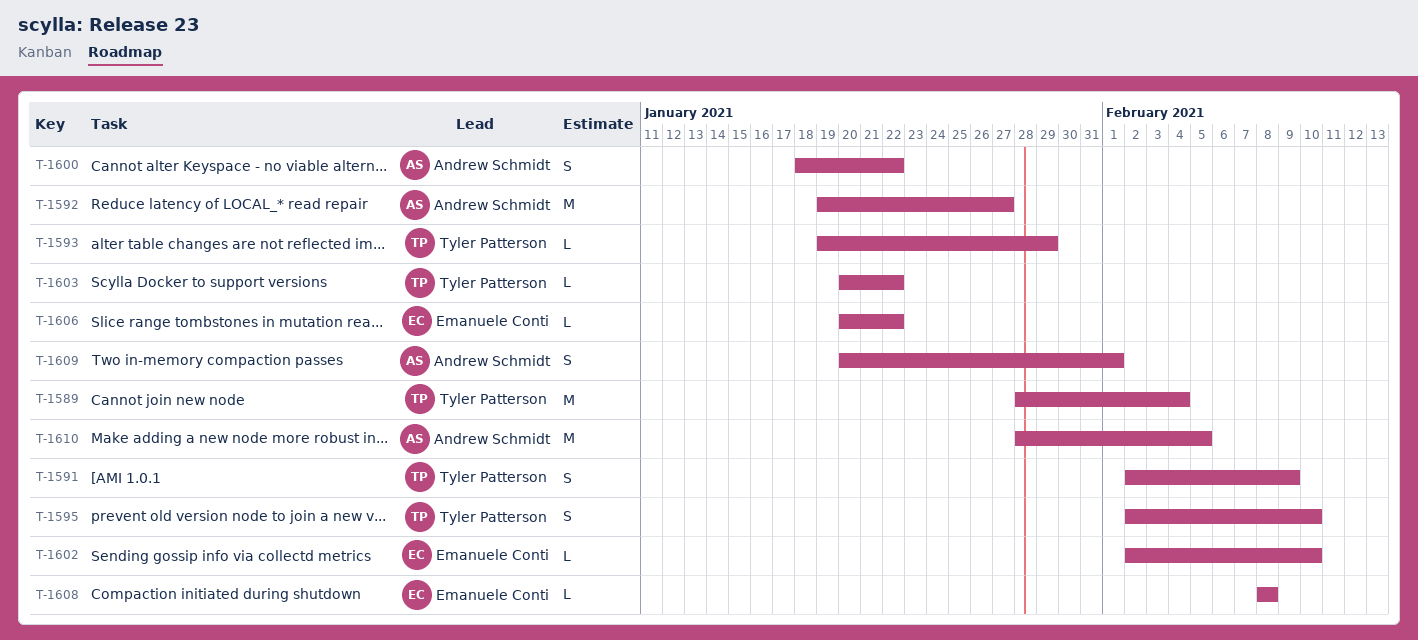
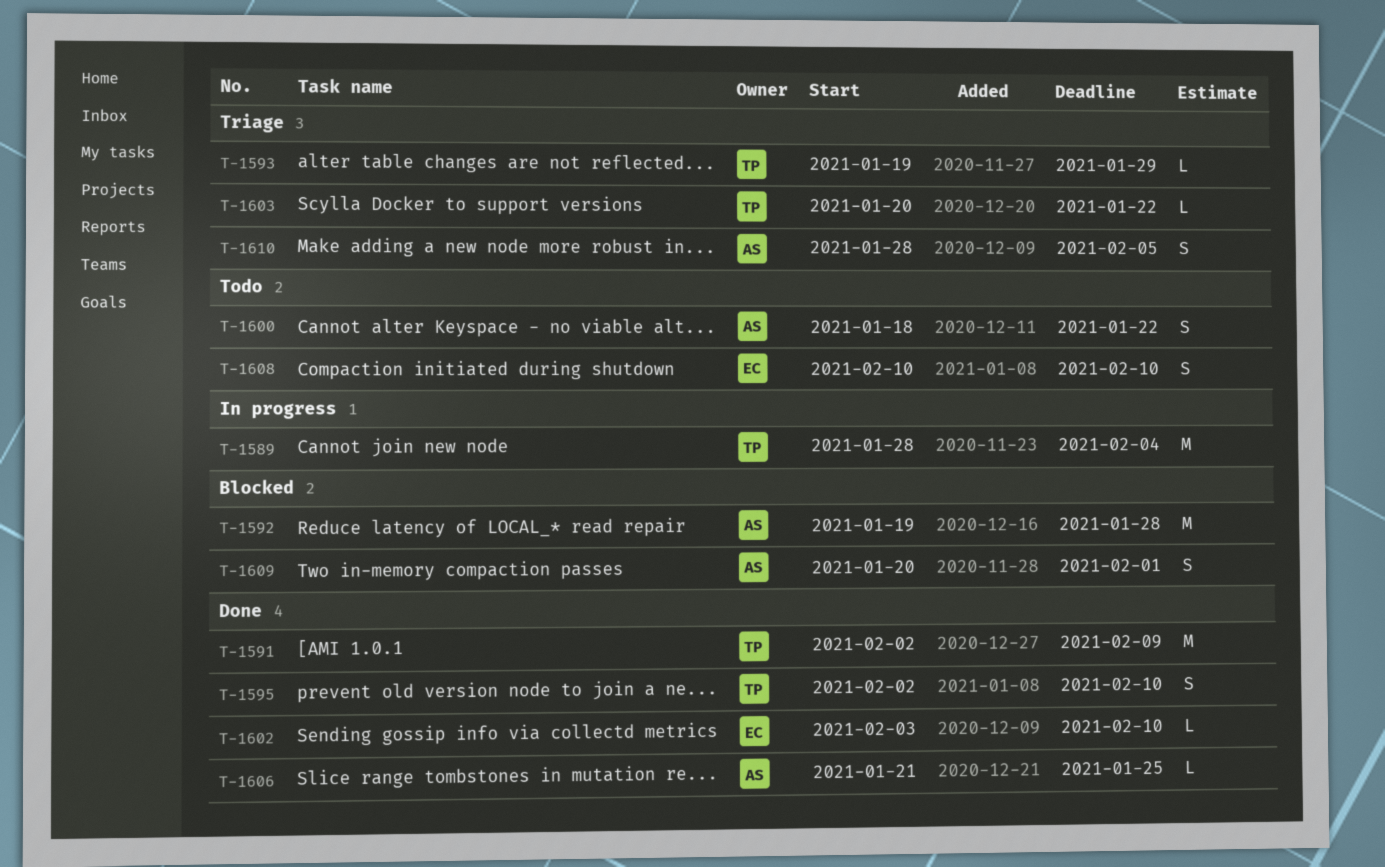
T-1591, estimate: S -> M
T-1592, due: Jan 27 -> Jan 28
T-1602, start: Feb 2 -> Feb 3
T-1606, owner: Emanuele Conti -> Andrew Schmidt
T-1606, start: Jan 20 -> Jan 21
T-1606, due: Jan 22 -> Jan 25
T-1608, estimate: L -> S
T-1608, start: Feb 8 -> Feb 10
T-1608, due: Feb 8 -> Feb 10
T-1610, estimate: M -> S

